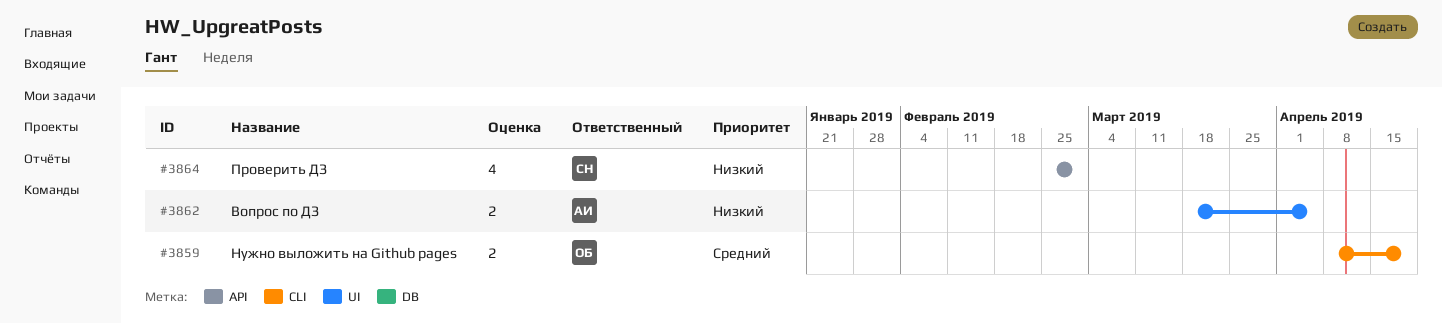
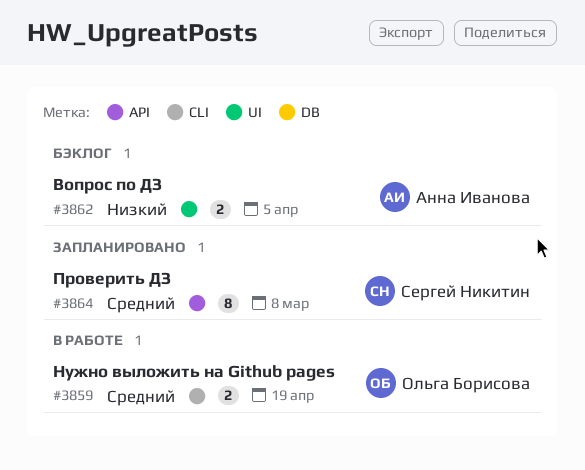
#3864, priority: Низкий -> Средний
#3864, estimate: 4 -> 8
#3864, due: Mar 1 -> Mar 8

